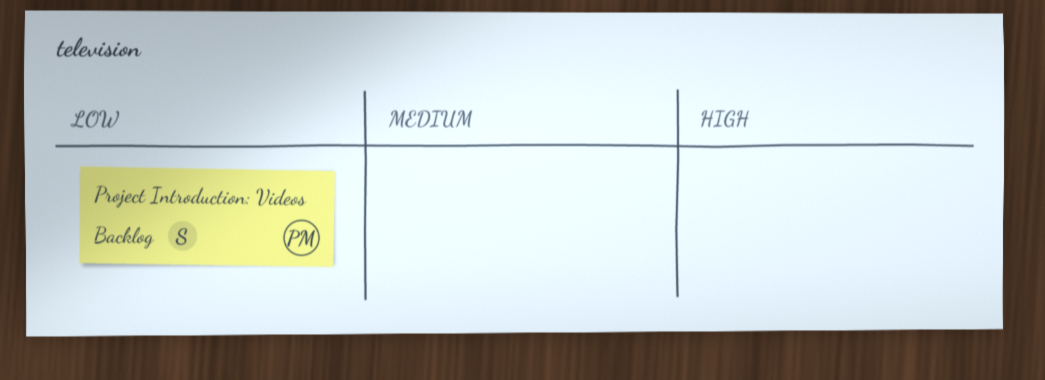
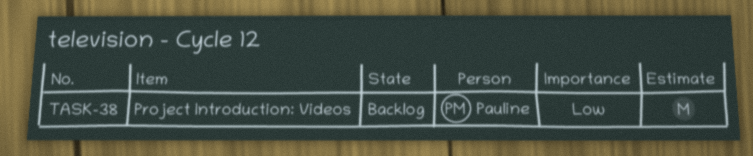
Project Introduction: Videos, estimate: S -> M

